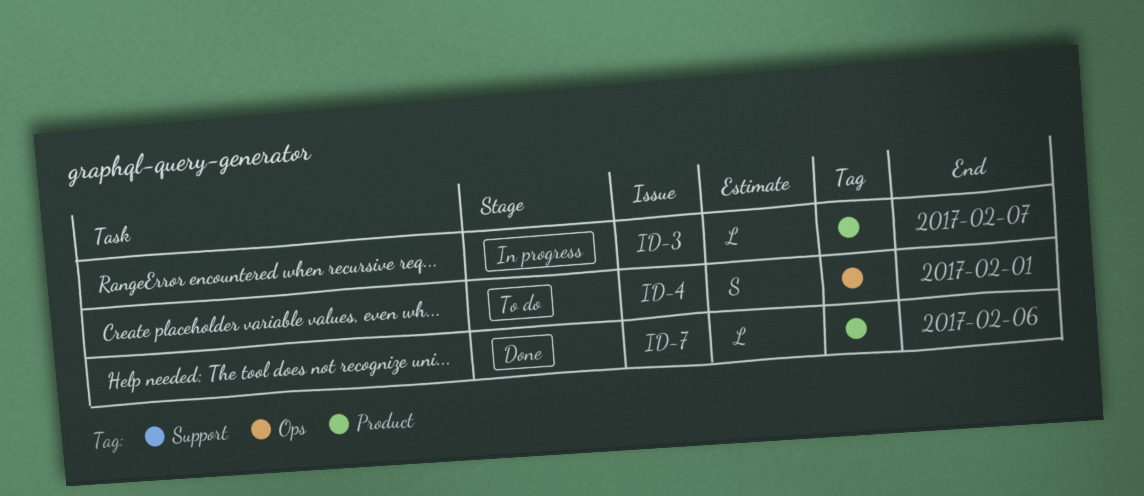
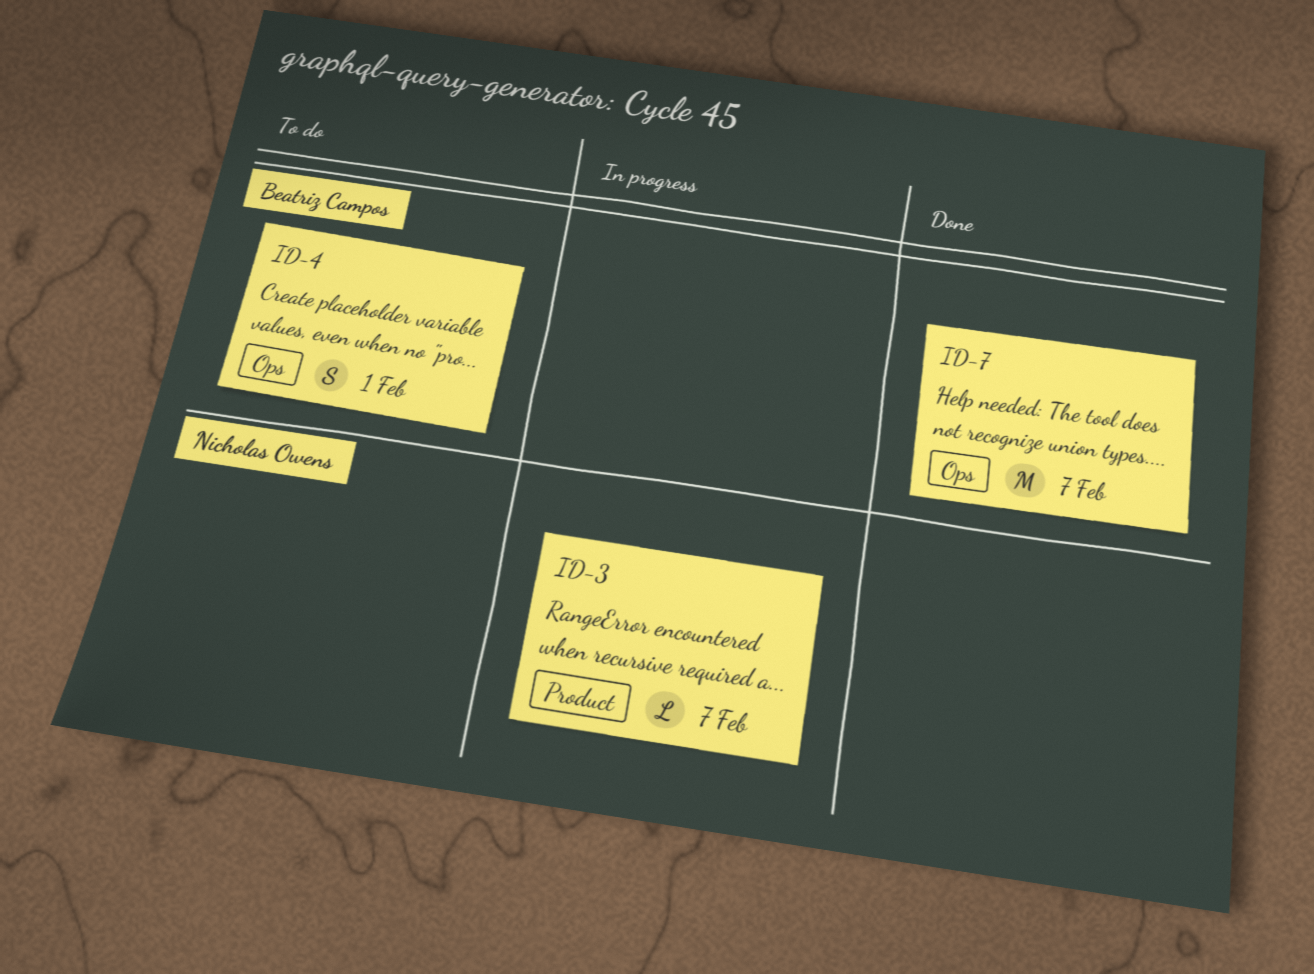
ID-7, label: Product -> Ops
ID-7, estimate: L -> M
ID-7, due: Feb 6 -> Feb 7

